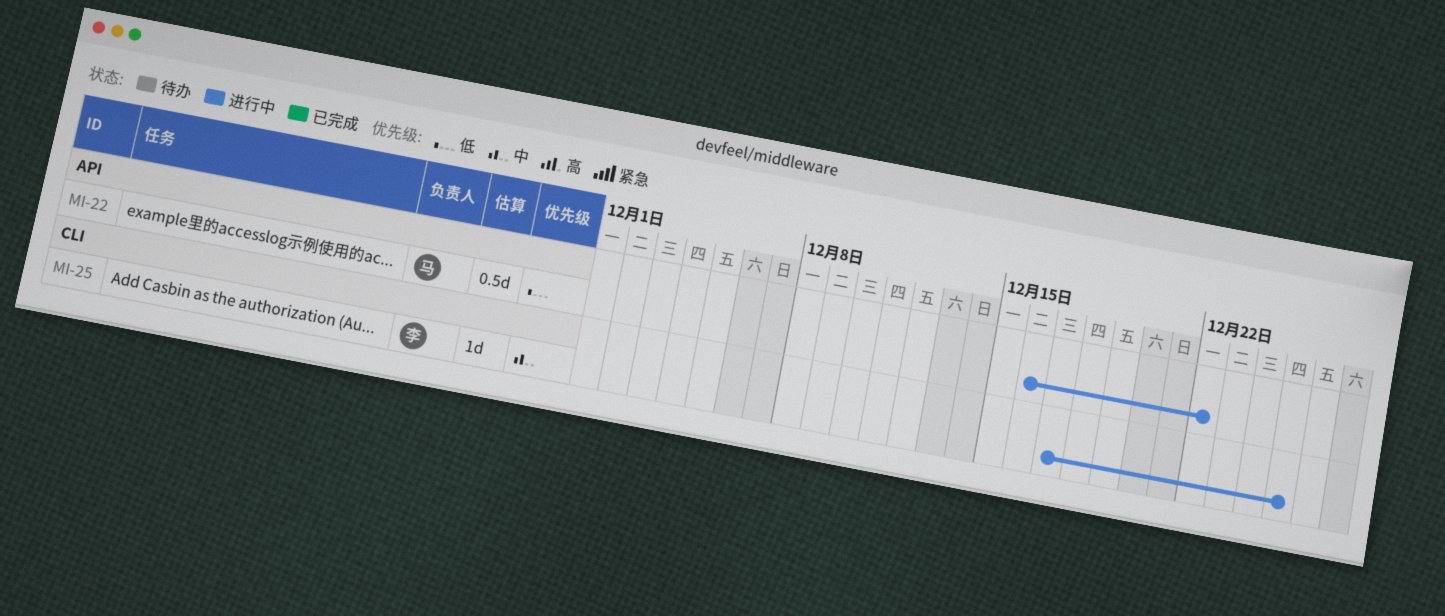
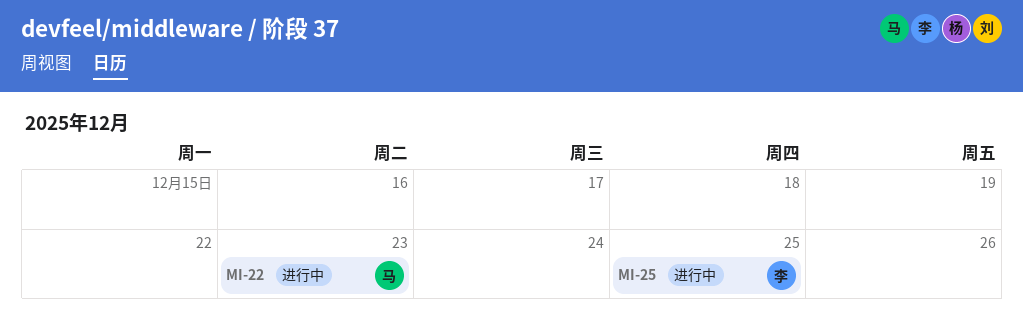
MI-22, due: Dec 22 -> Dec 23

